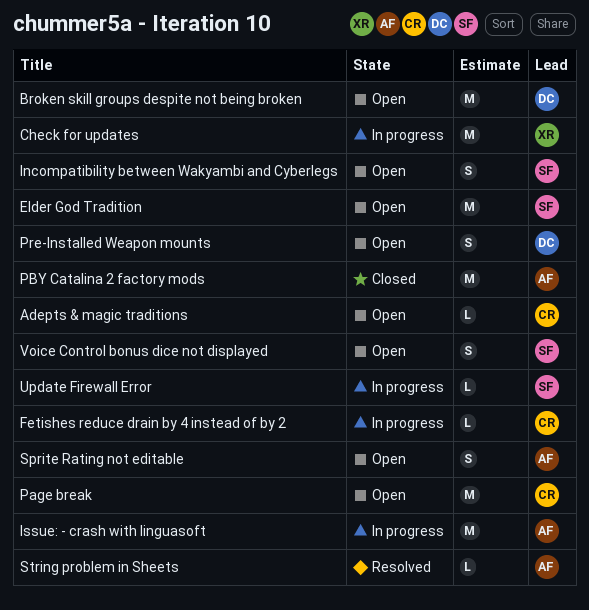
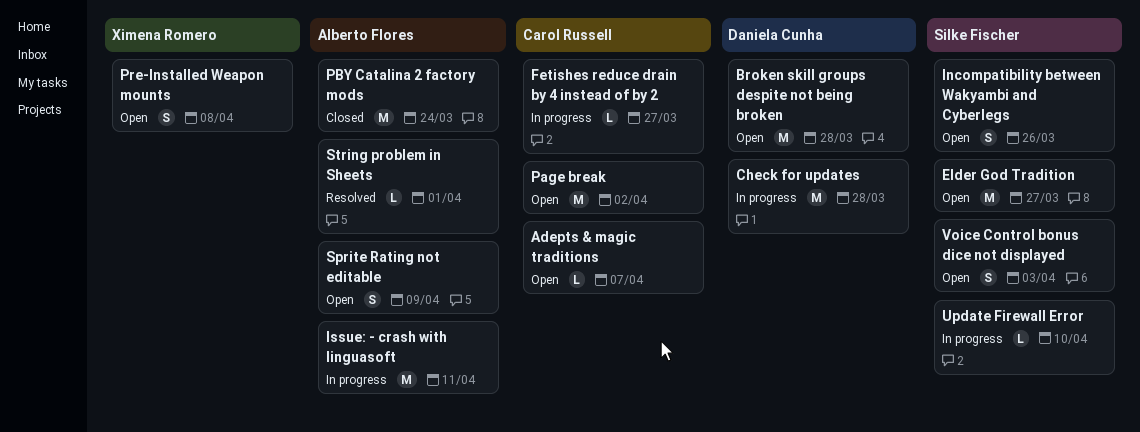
Check for updates, owner: Ximena Romero -> Daniela Cunha
Pre-Installed Weapon mounts, owner: Daniela Cunha -> Ximena Romero

